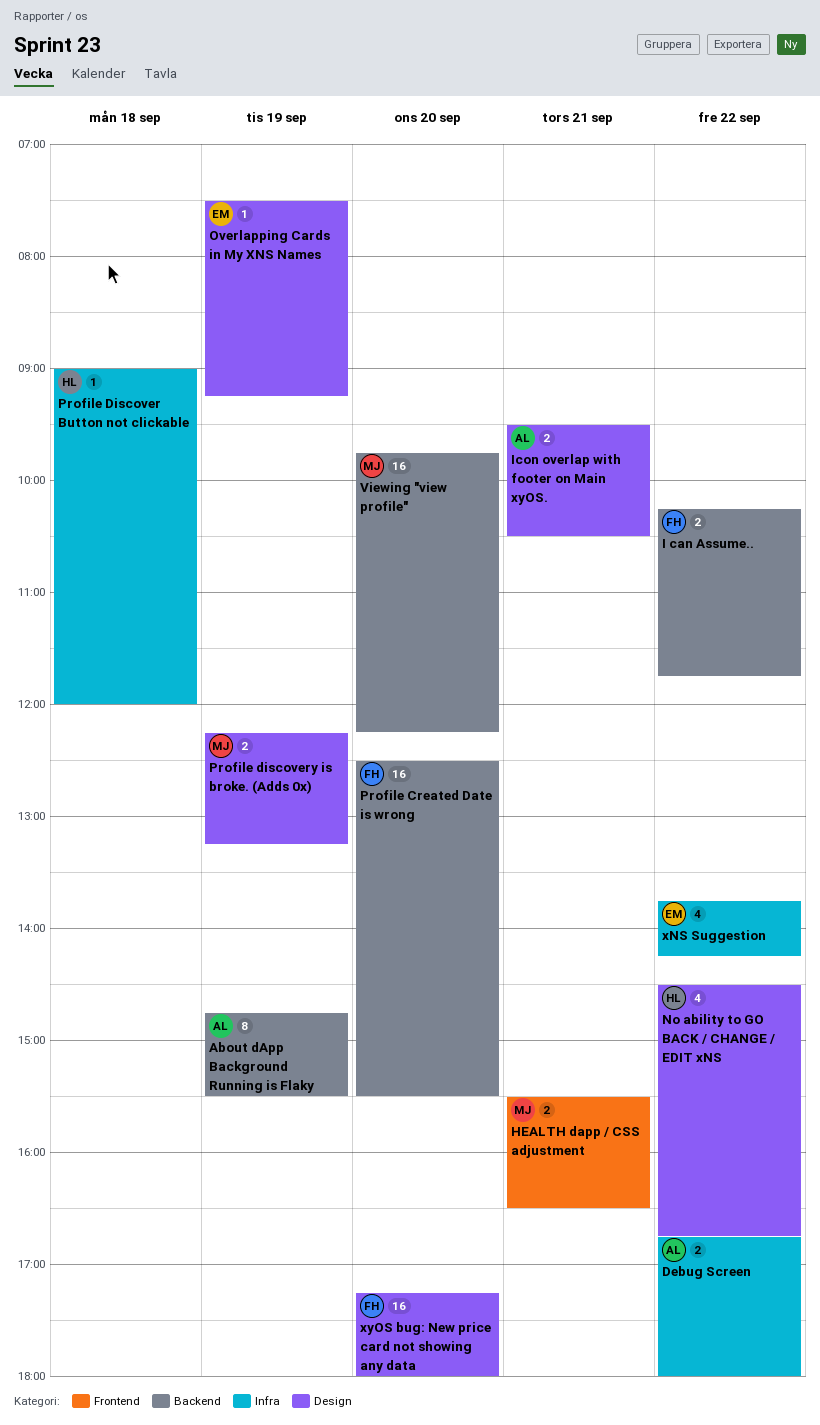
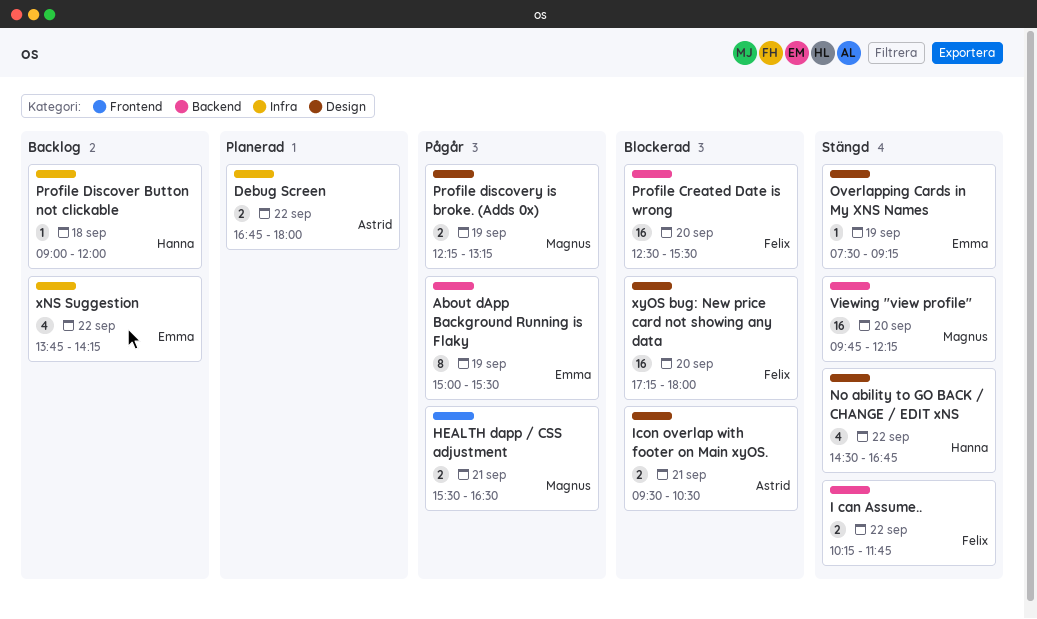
About dApp Background Running is Flaky, owner: Astrid -> Emma
About dApp Background Running is Flaky, begins: 14:45 -> 15:00

